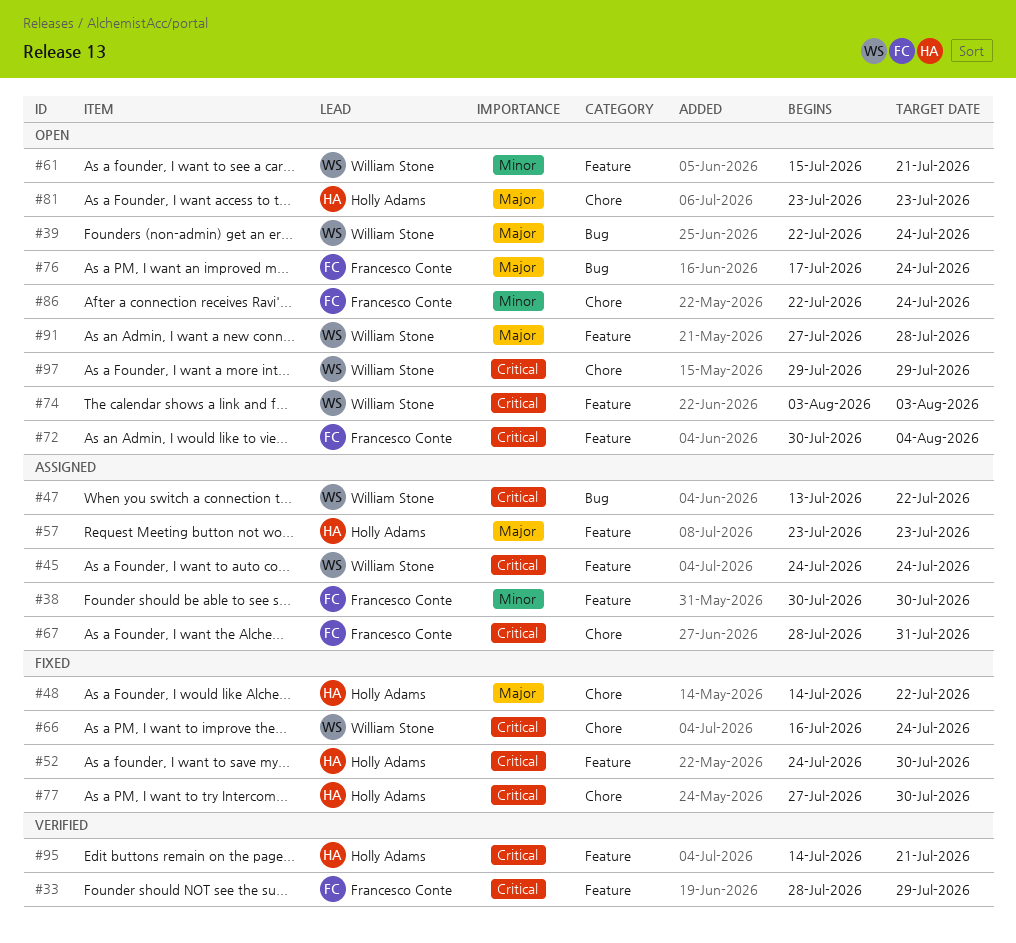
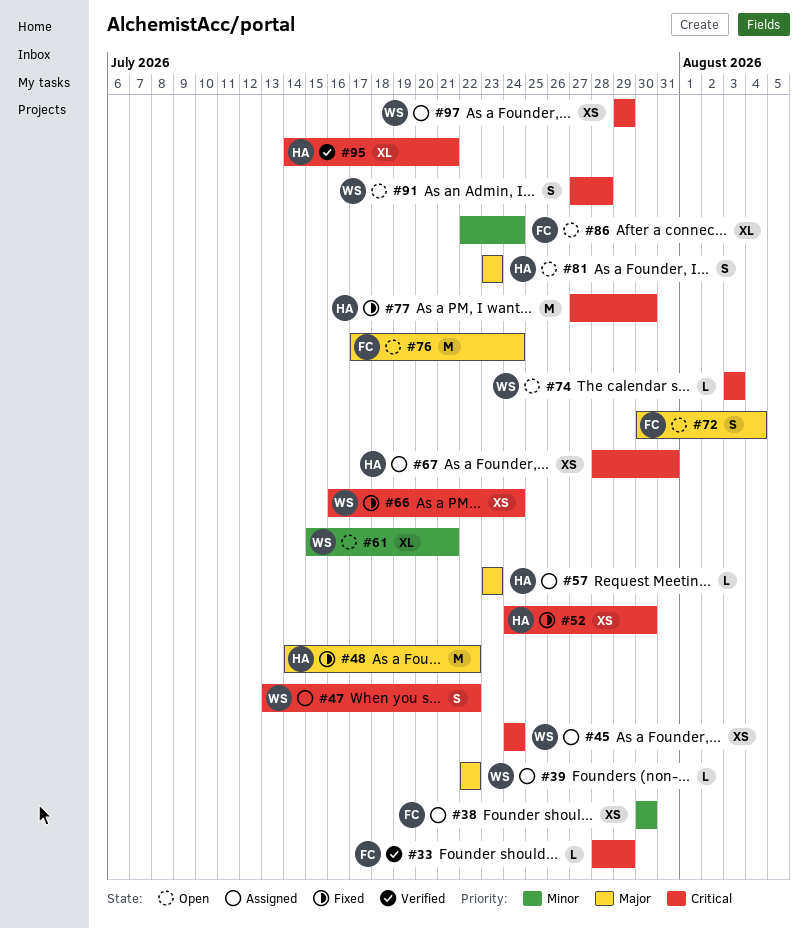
#39, status: Open -> Assigned
#39, due: Jul 24 -> Jul 22
#67, owner: Francesco Conte -> Holly Adams
#72, priority: Critical -> Major
#91, priority: Major -> Critical
#97, status: Open -> Assigned

